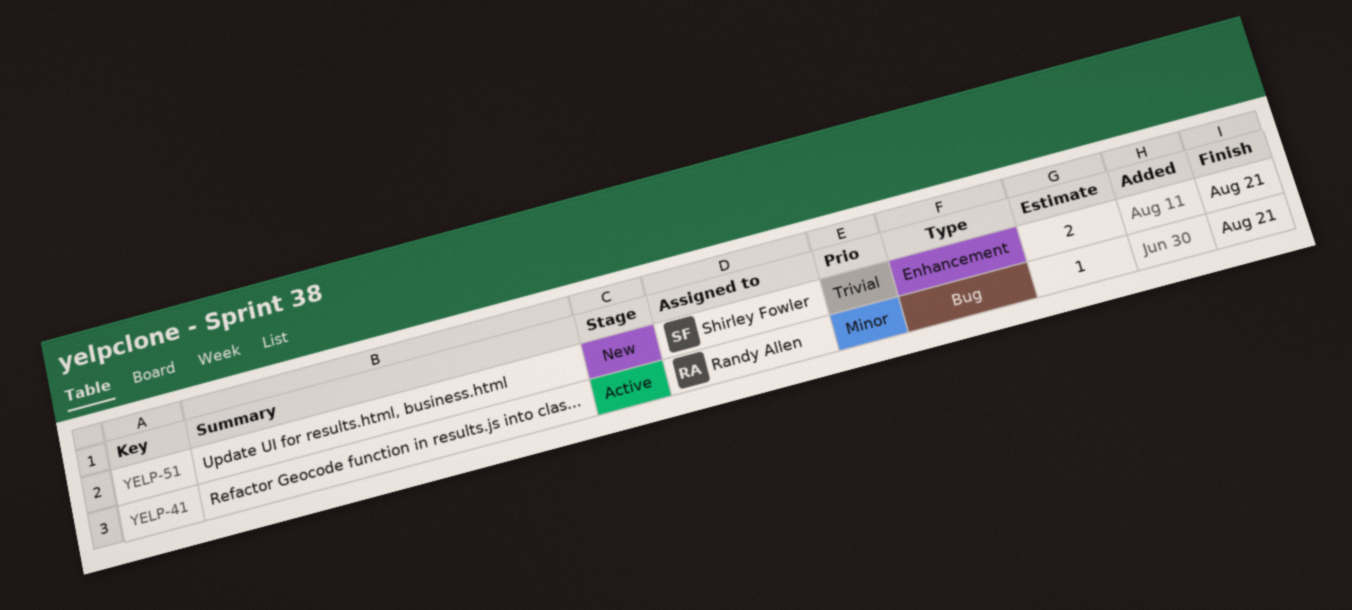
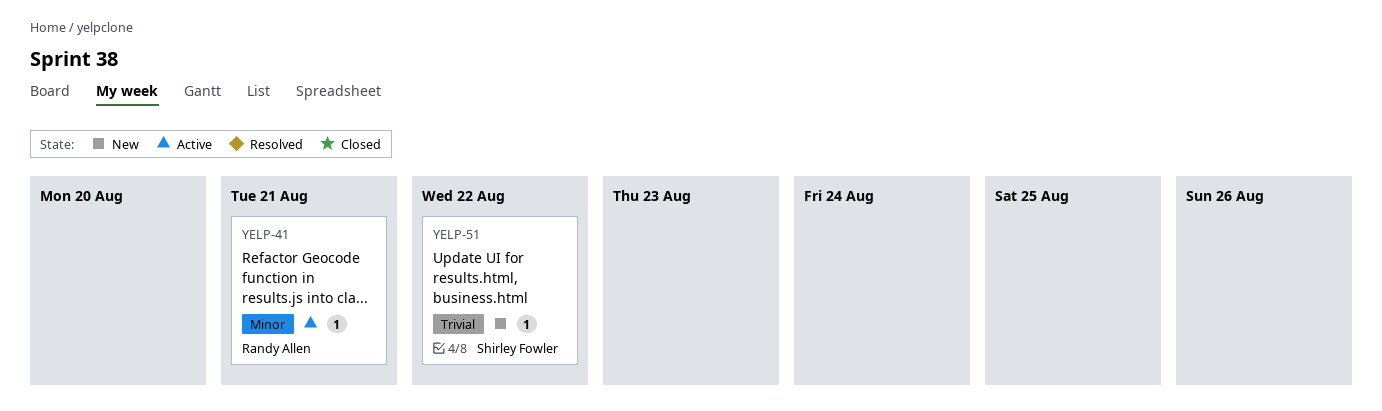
YELP-51, estimate: 2 -> 1
YELP-51, due: Aug 21 -> Aug 22

